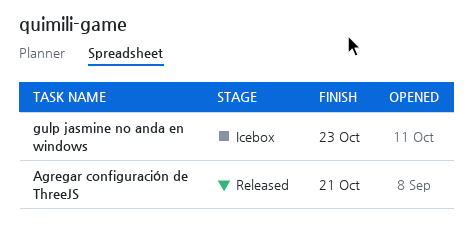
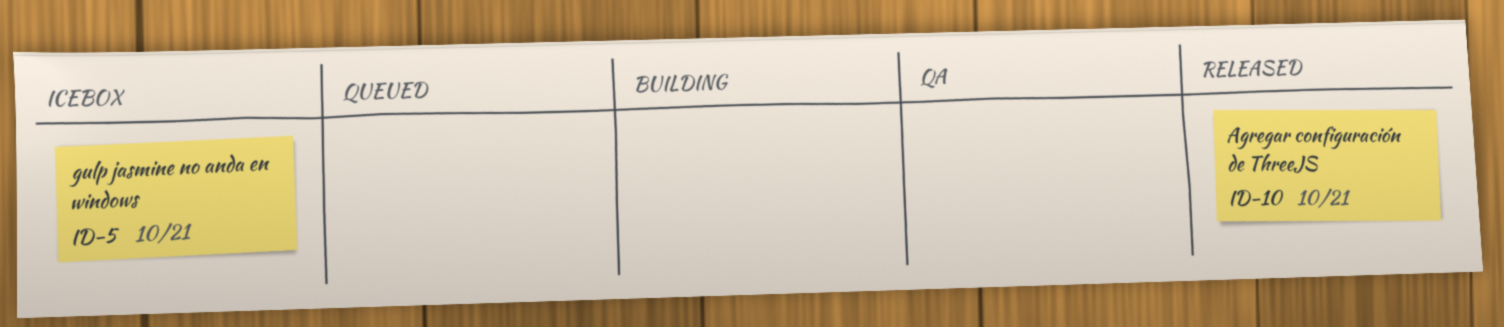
gulp jasmine no anda en windows, due: Oct 23 -> Oct 21

